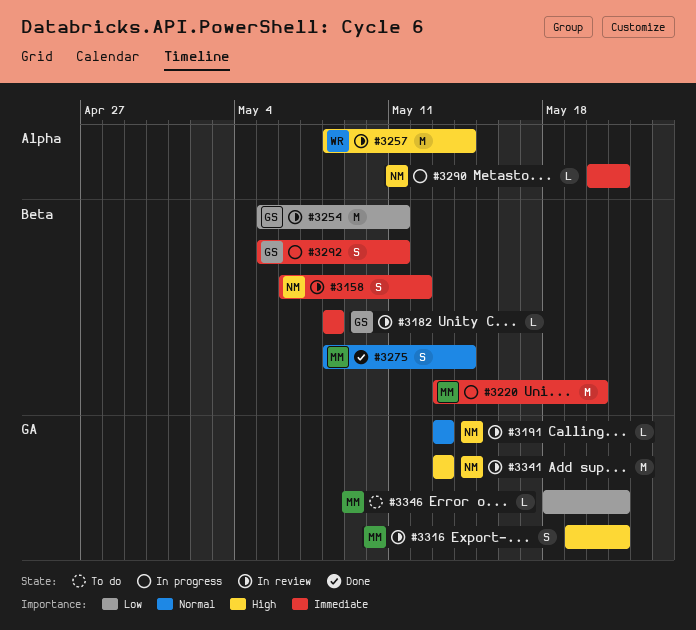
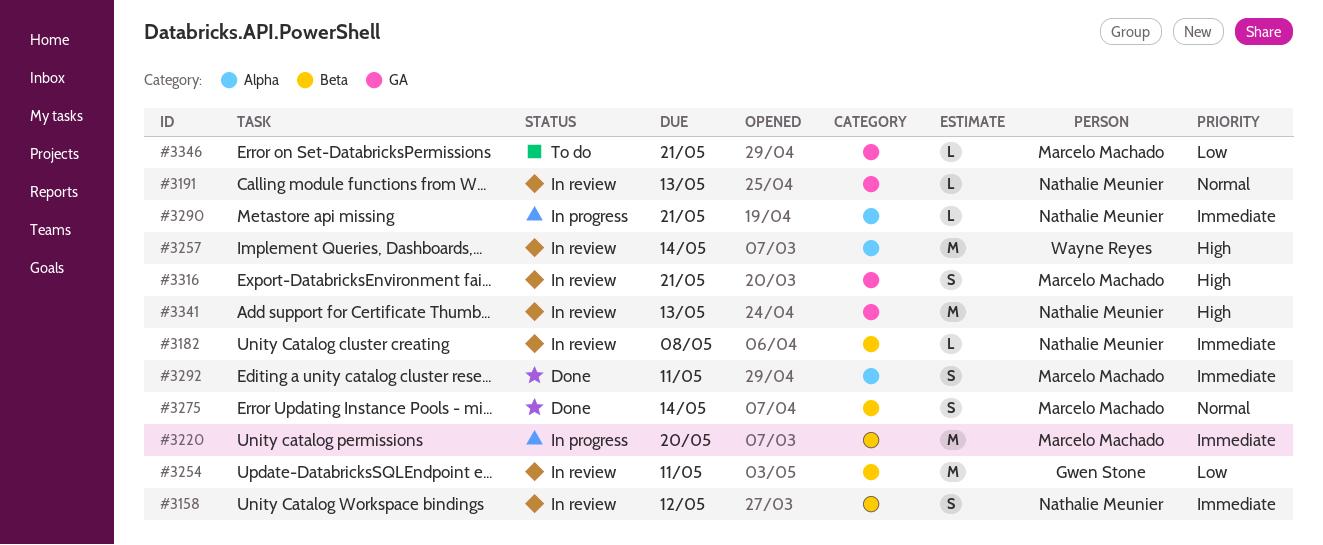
#3182, owner: Gwen Stone -> Nathalie Meunier
#3292, status: In progress -> Done
#3292, owner: Gwen Stone -> Marcelo Machado
#3292, label: Beta -> Alpha

